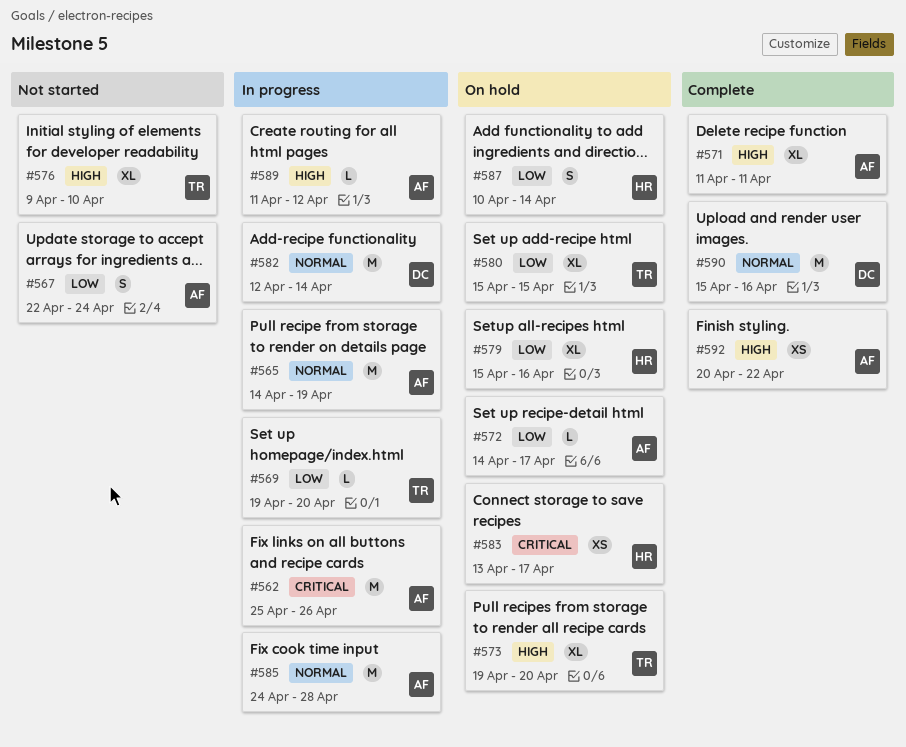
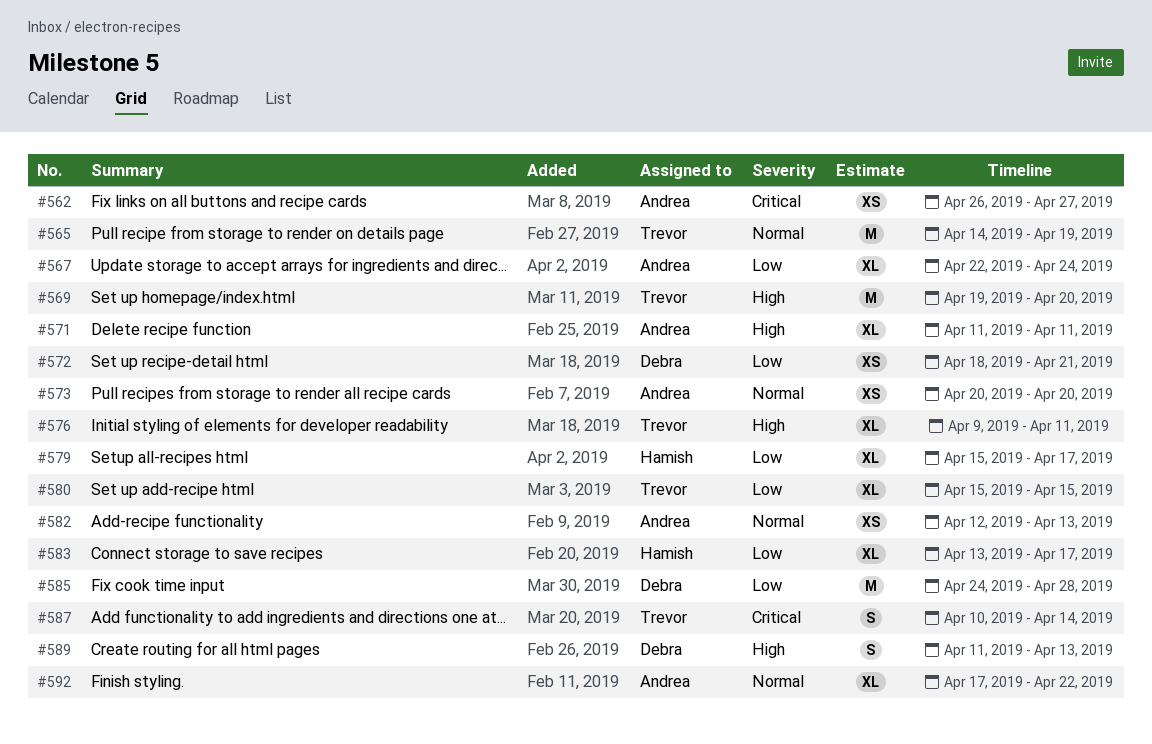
#562, estimate: M -> XS
#562, start: Apr 25 -> Apr 26
#562, due: Apr 26 -> Apr 27
#565, owner: Andrea -> Trevor
#567, estimate: S -> XL
#569, priority: Low -> High
#569, estimate: L -> M
#572, owner: Andrea -> Debra
#572, estimate: L -> XS
#572, start: Apr 14 -> Apr 18
#572, due: Apr 17 -> Apr 21
#573, owner: Trevor -> Andrea
#573, priority: High -> Normal
#573, estimate: XL -> XS
#573, start: Apr 19 -> Apr 20
#576, due: Apr 10 -> Apr 11
#579, due: Apr 16 -> Apr 17
#582, owner: Debra -> Andrea
#582, estimate: M -> XS
#582, due: Apr 14 -> Apr 13
#583, priority: Critical -> Low
#583, estimate: XS -> XL
#585, owner: Andrea -> Debra
#585, priority: Normal -> Low
#587, owner: Hamish -> Trevor
#587, priority: Low -> Critical
#589, owner: Andrea -> Debra
#589, estimate: L -> S
#589, due: Apr 12 -> Apr 13
#590: present -> none
#592, priority: High -> Normal
#592, estimate: XS -> XL
#592, start: Apr 20 -> Apr 17

